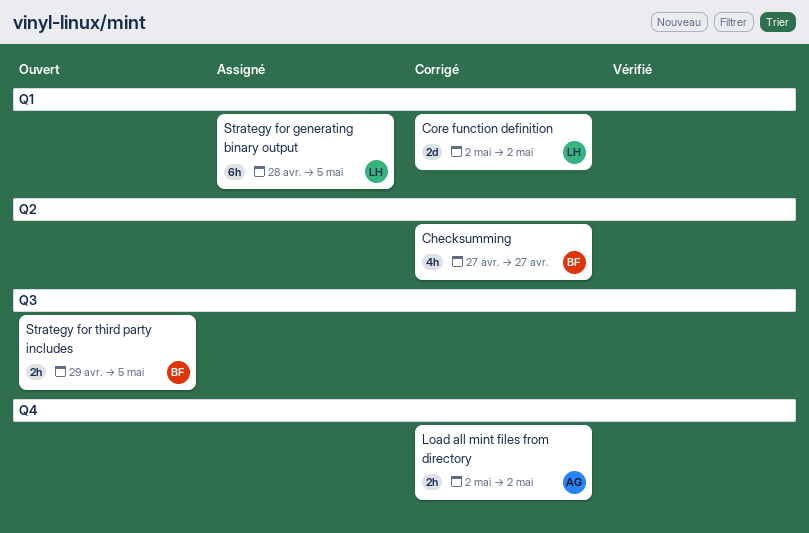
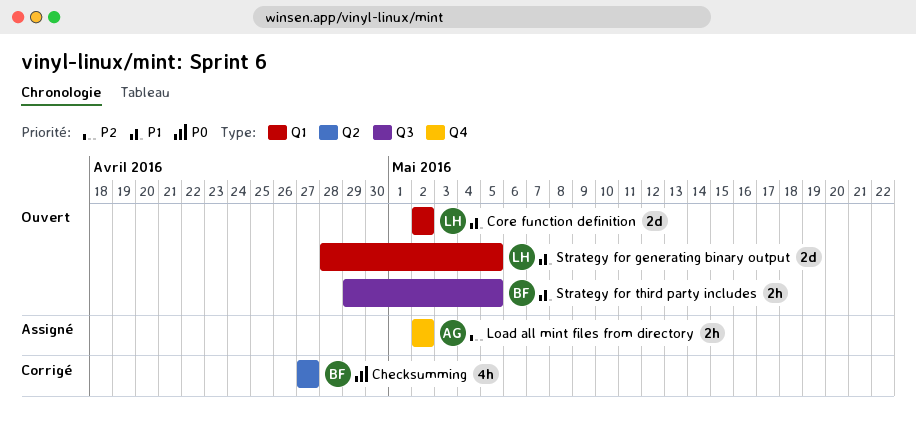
Core function definition, status: Corrigé -> Ouvert
Load all mint files from directory, status: Corrigé -> Assigné
Strategy for generating binary output, status: Assigné -> Ouvert
Strategy for generating binary output, estimate: 6h -> 2d

